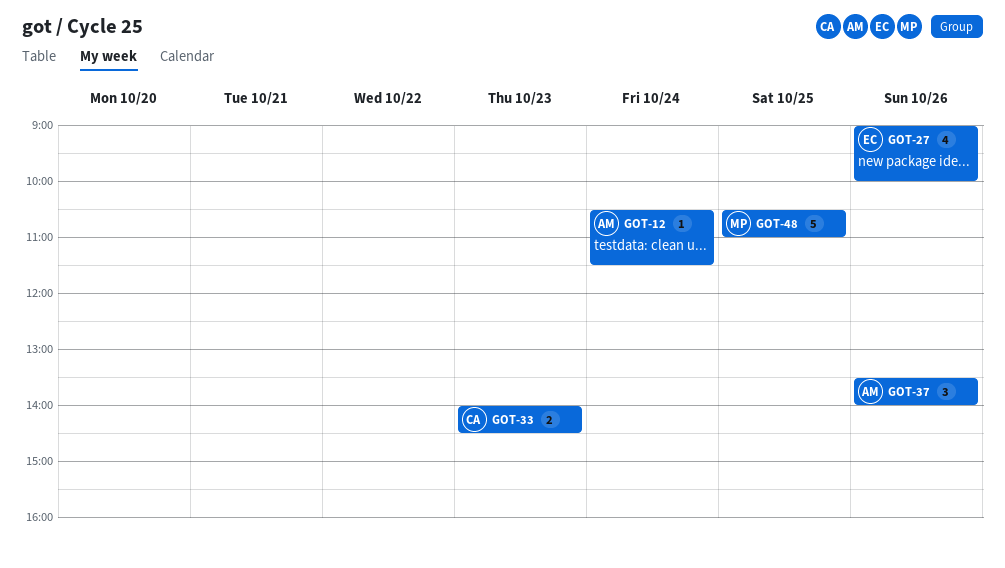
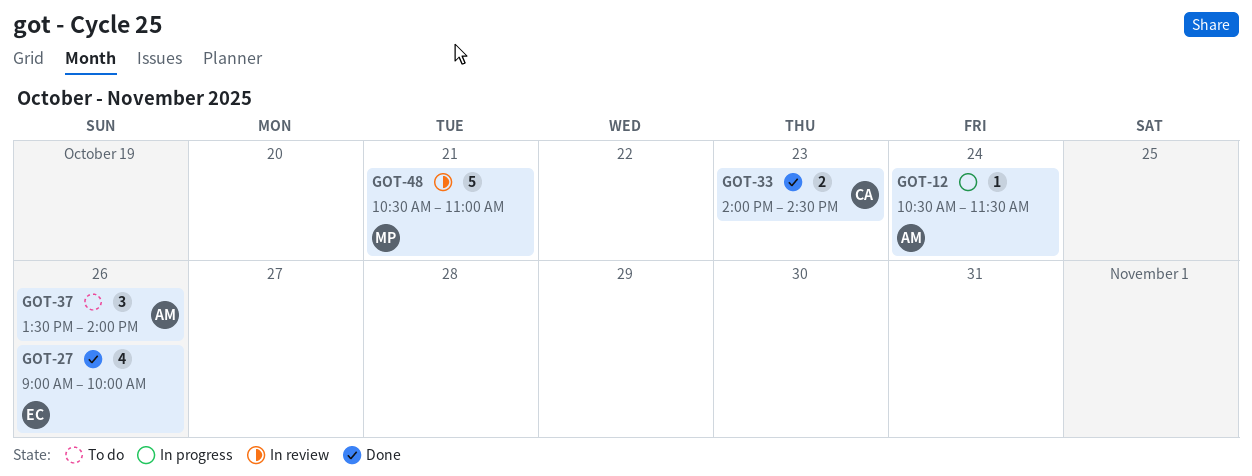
GOT-48, day: Oct 25 -> Oct 21

